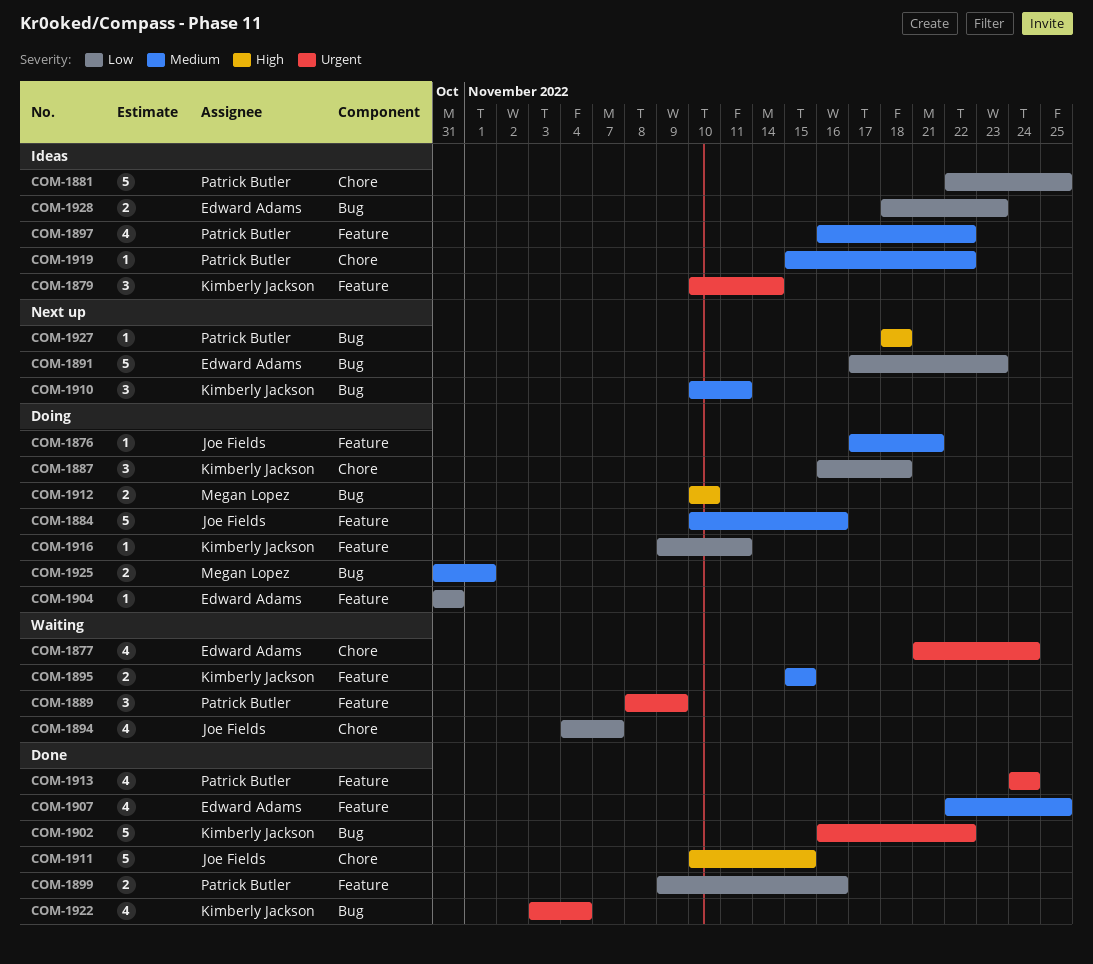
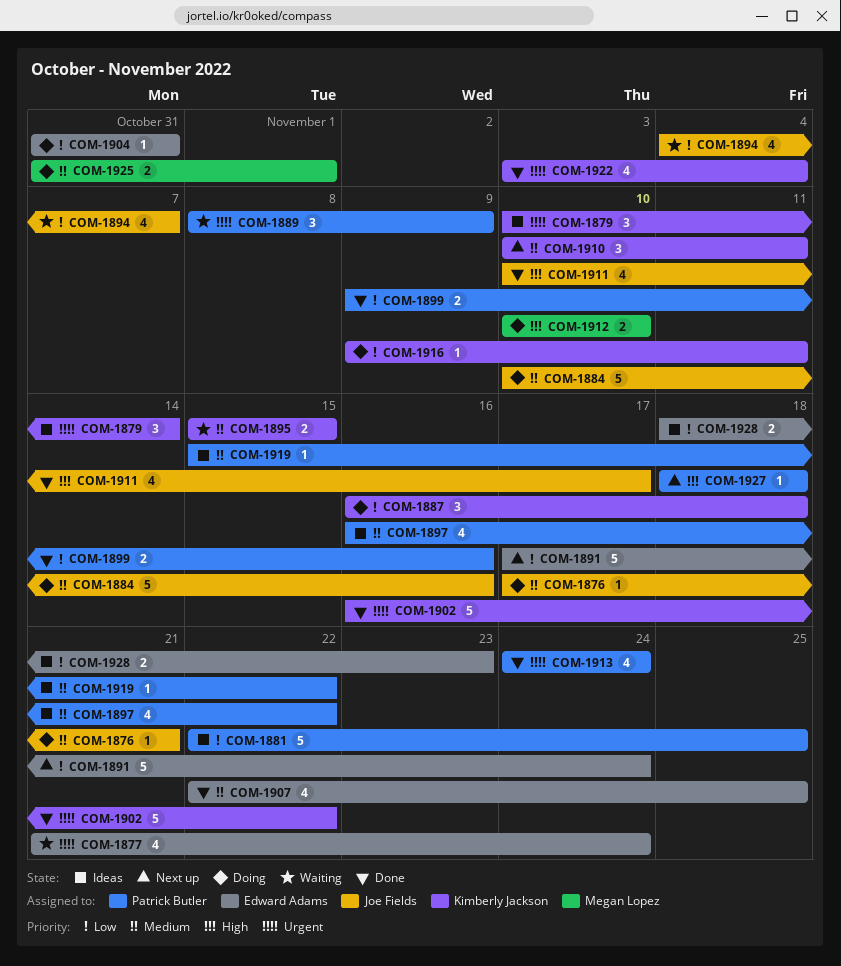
COM-1891, due: Nov 23 -> Nov 24
COM-1911, estimate: 5 -> 4
COM-1911, due: Nov 15 -> Nov 17

